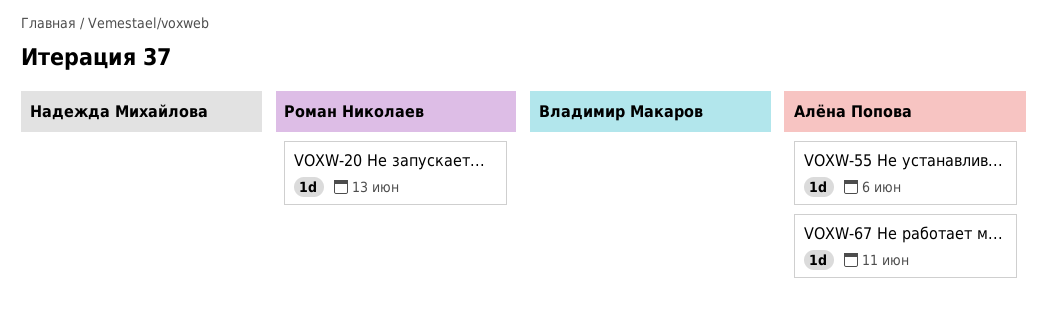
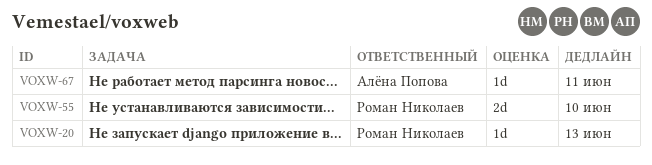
VOXW-55, owner: Алёна Попова -> Роман Николаев
VOXW-55, estimate: 1d -> 2d
VOXW-55, due: Jun 6 -> Jun 10

